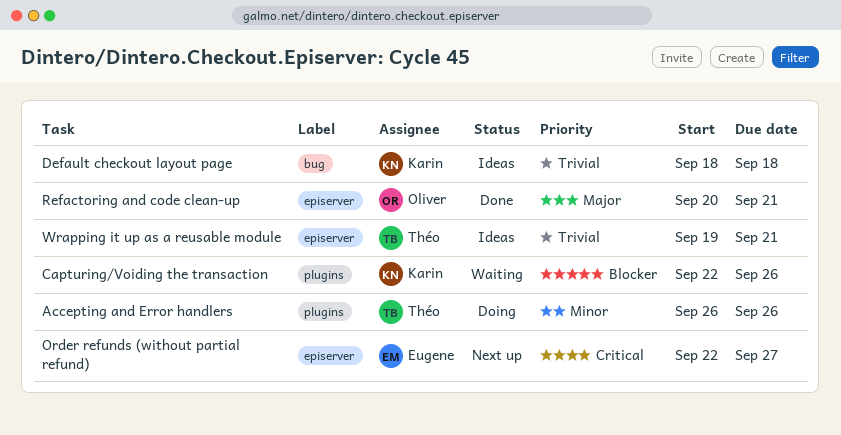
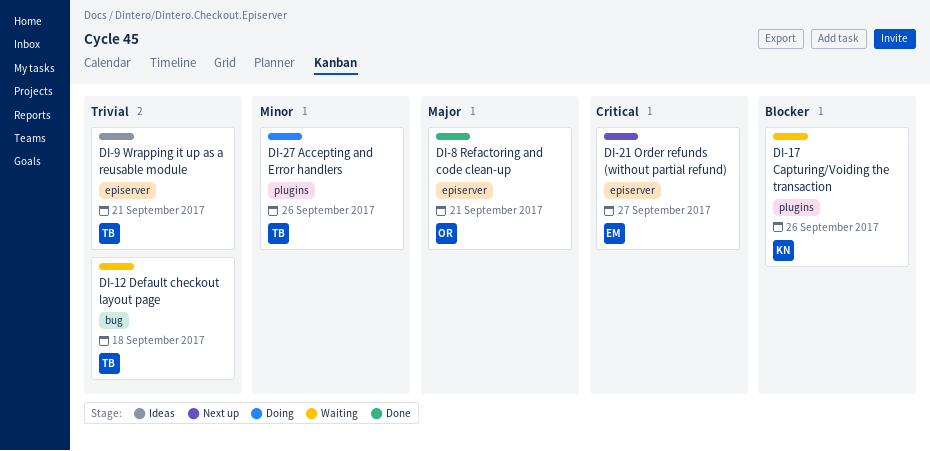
Default checkout layout page, status: Ideas -> Waiting
Default checkout layout page, owner: Karin -> Théo

